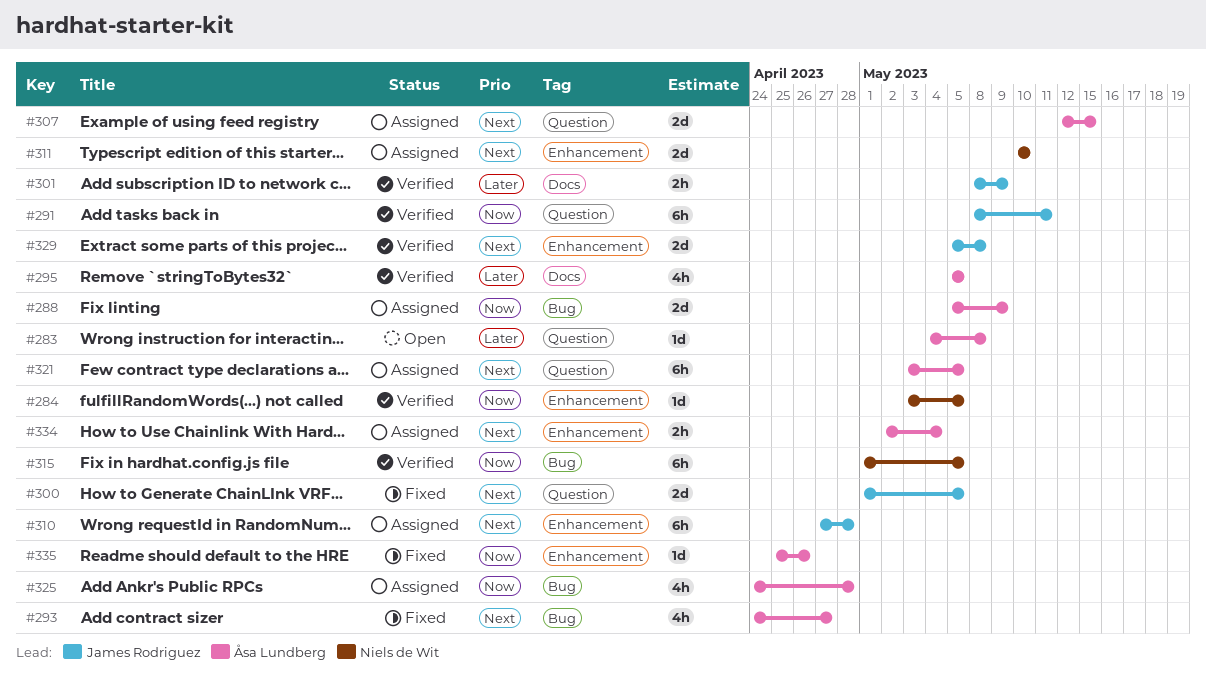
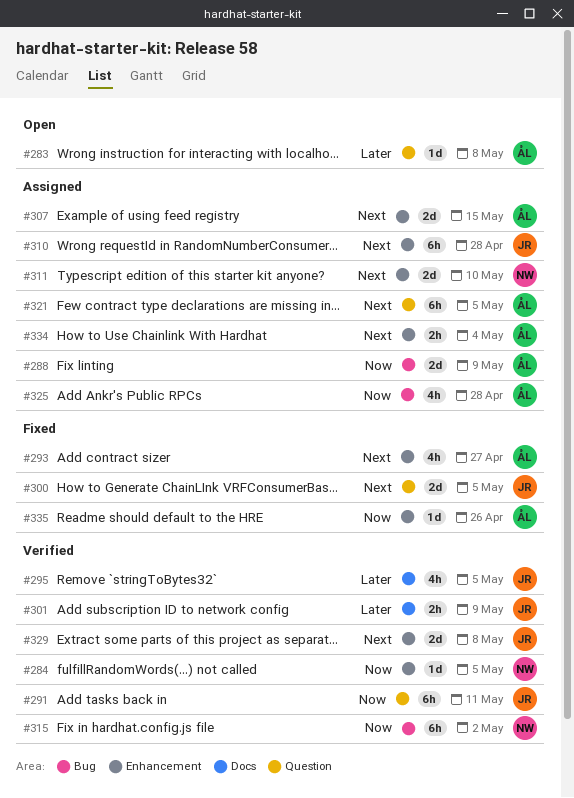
#293, label: Bug -> Enhancement
#295, owner: Åsa Lundberg -> James Rodriguez
#307, label: Question -> Enhancement
#315, due: May 5 -> May 2

